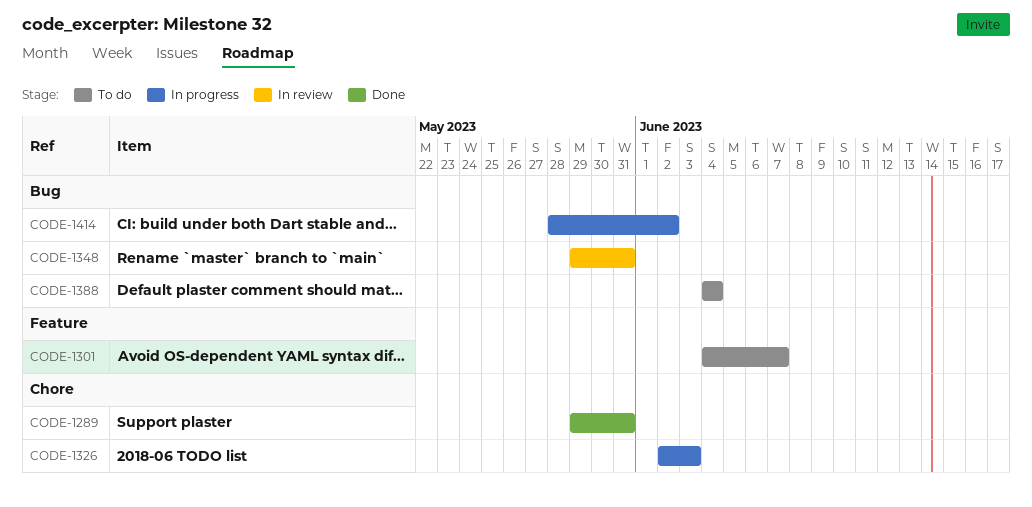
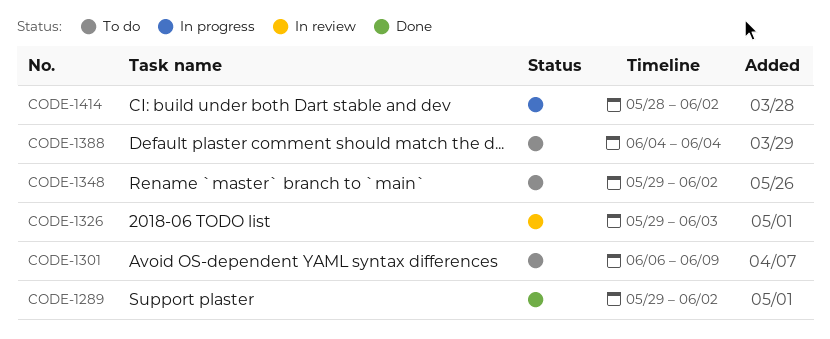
CODE-1289, due: May 31 -> Jun 2
CODE-1301, start: Jun 4 -> Jun 6
CODE-1301, due: Jun 7 -> Jun 9
CODE-1326, status: In progress -> In review
CODE-1326, start: Jun 2 -> May 29
CODE-1348, status: In review -> To do
CODE-1348, due: May 31 -> Jun 2

